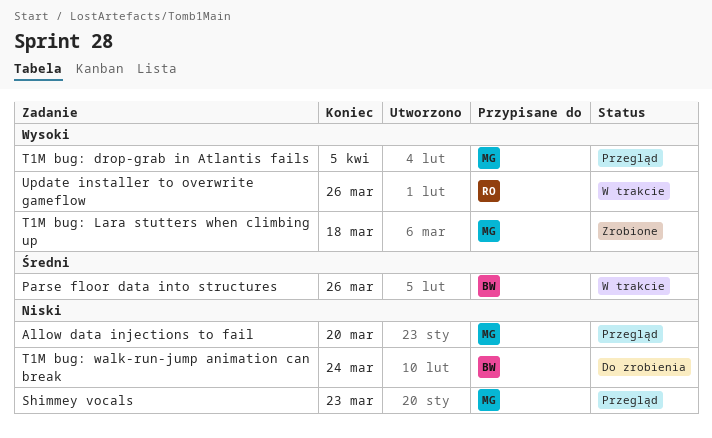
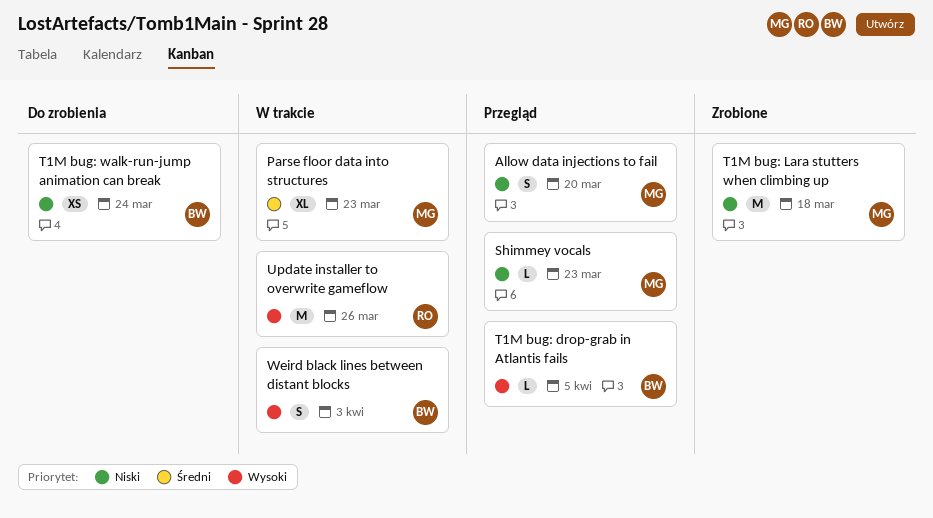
Parse floor data into structures, owner: BW -> MG
Parse floor data into structures, due: Mar 26 -> Mar 23
T1M bug: drop-grab in Atlantis fails, owner: MG -> BW
T1M bug: Lara stutters when climbing up, priority: Wysoki -> Niski
Weird black lines between distant blocks: none -> present

